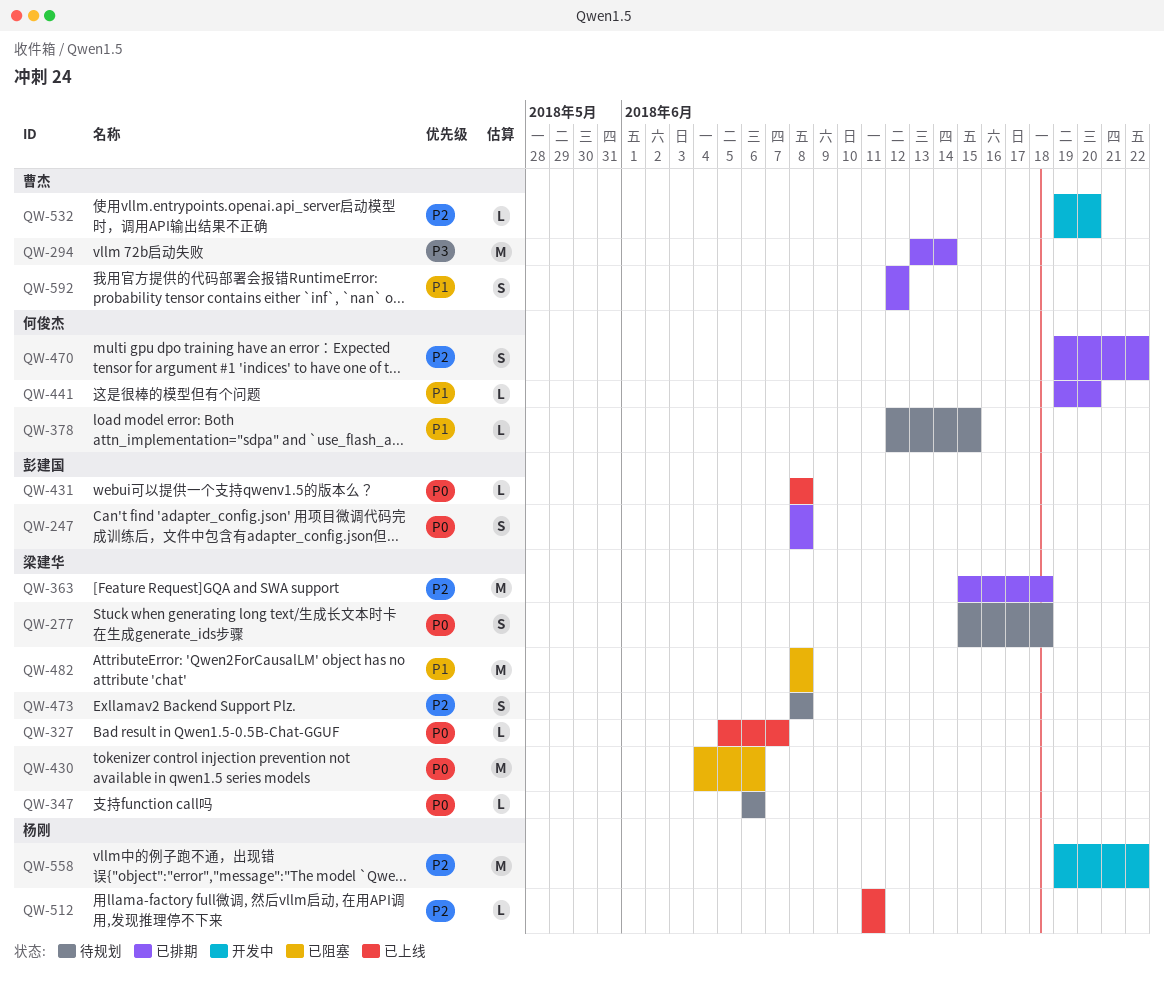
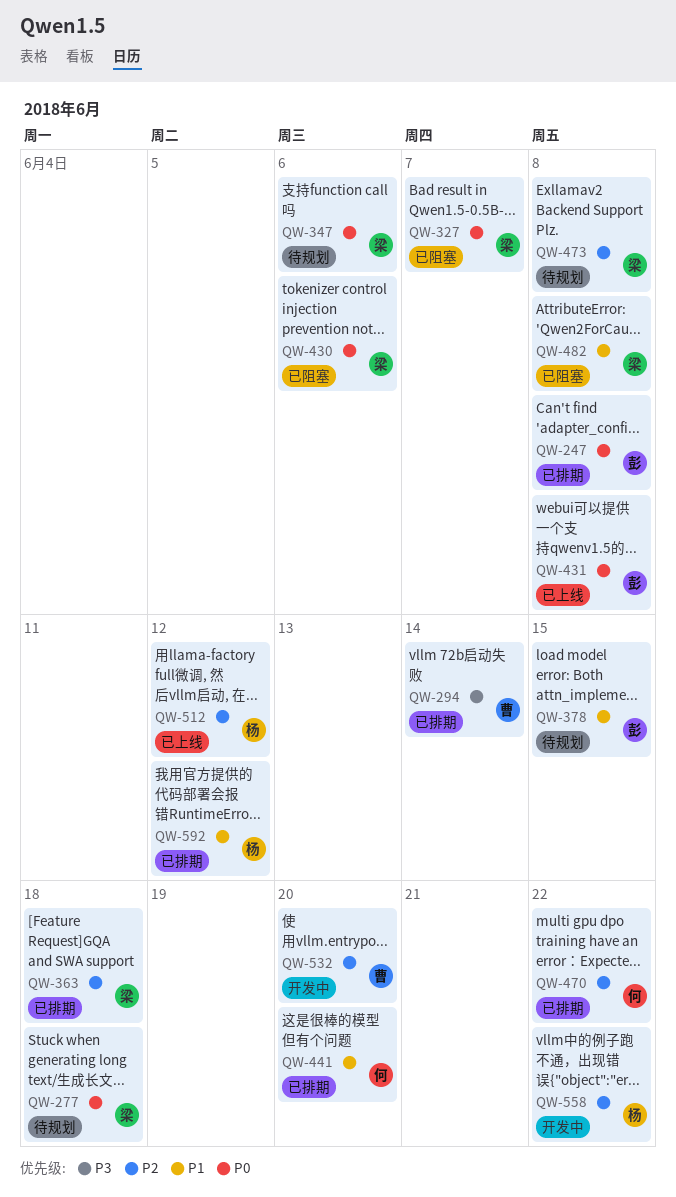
QW-327, status: 已上线 -> 已阻塞
QW-378, owner: 何俊杰 -> 彭建国
QW-512, due: Jun 11 -> Jun 12
QW-592, owner: 曹杰 -> 杨刚

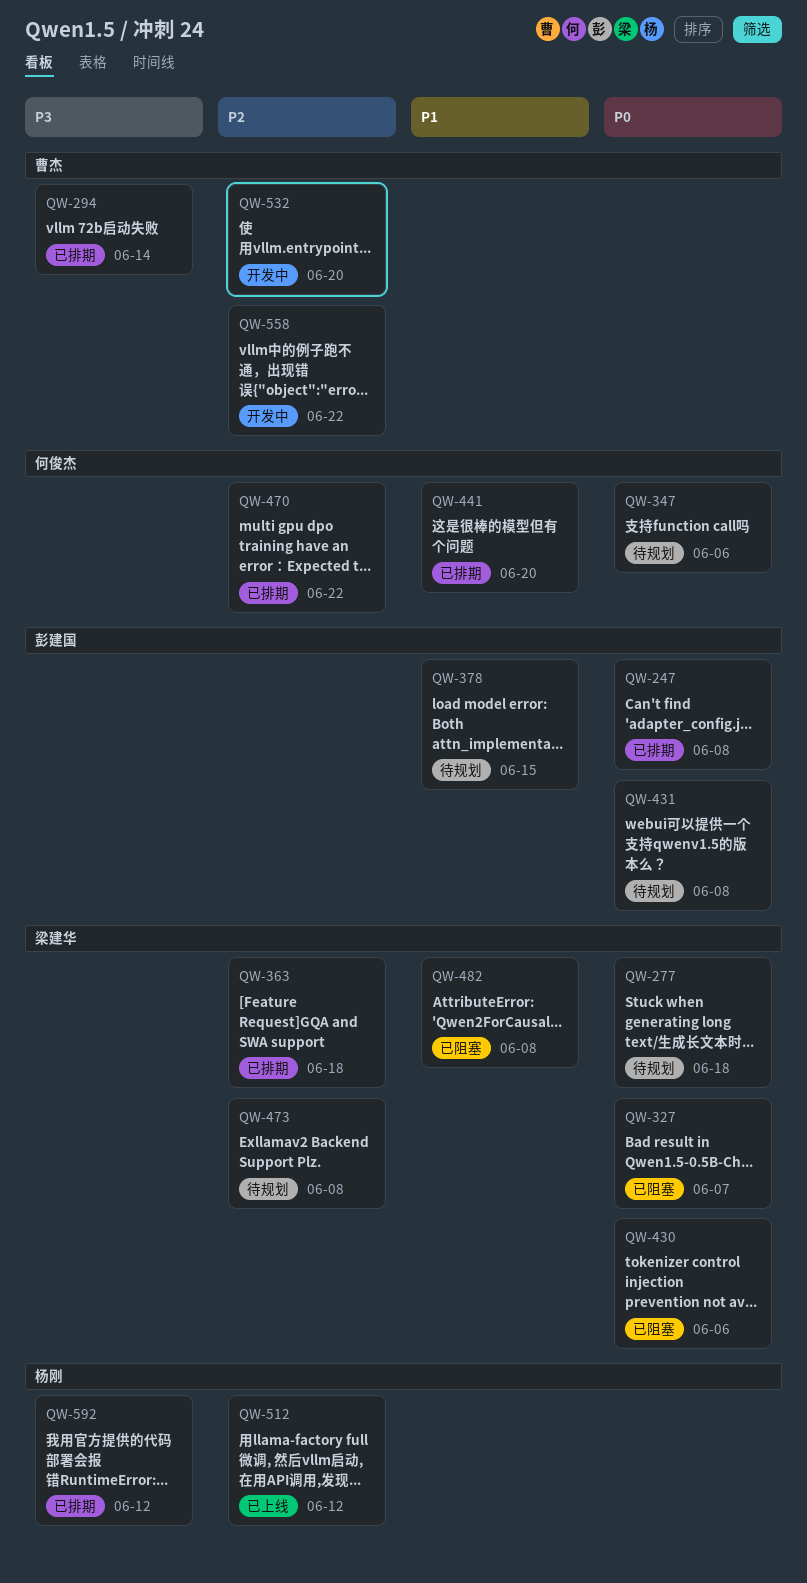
QW-347, owner: 梁建华 -> 何俊杰
QW-431, status: 已上线 -> 待规划
QW-558, owner: 杨刚 -> 曹杰
QW-592, priority: P1 -> P3

